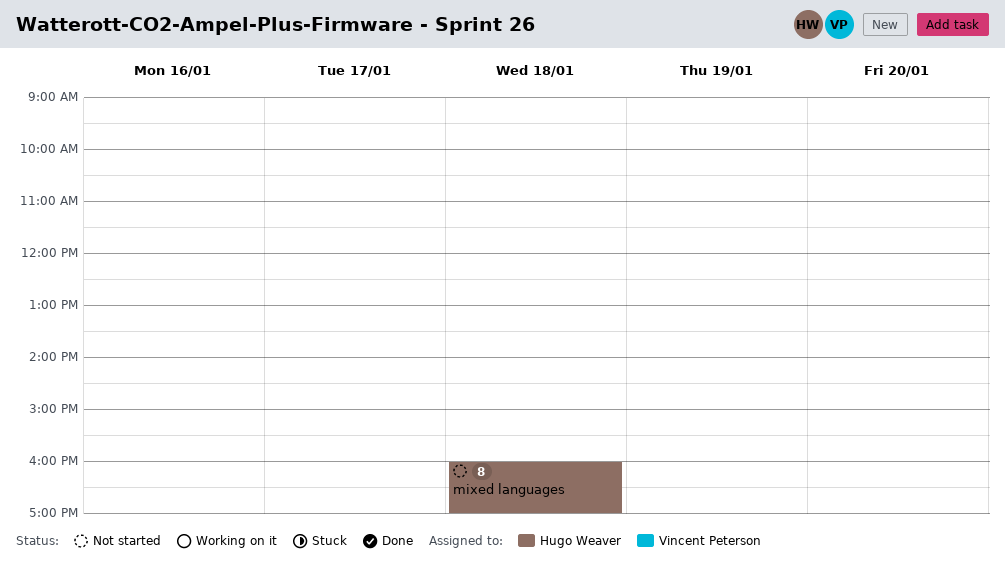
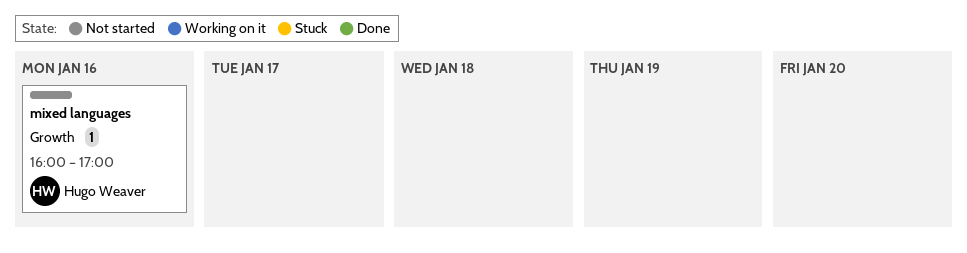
mixed languages, estimate: 8 -> 1
mixed languages, day: Jan 18 -> Jan 16

